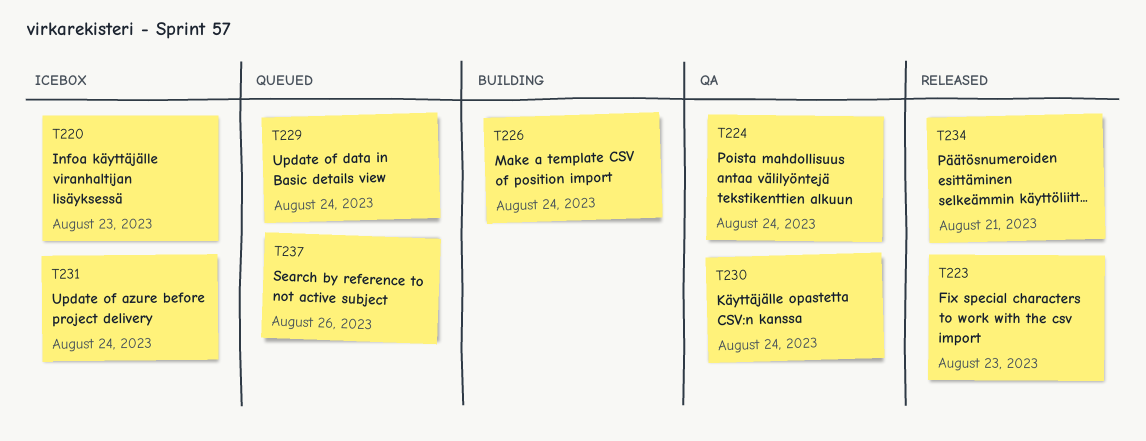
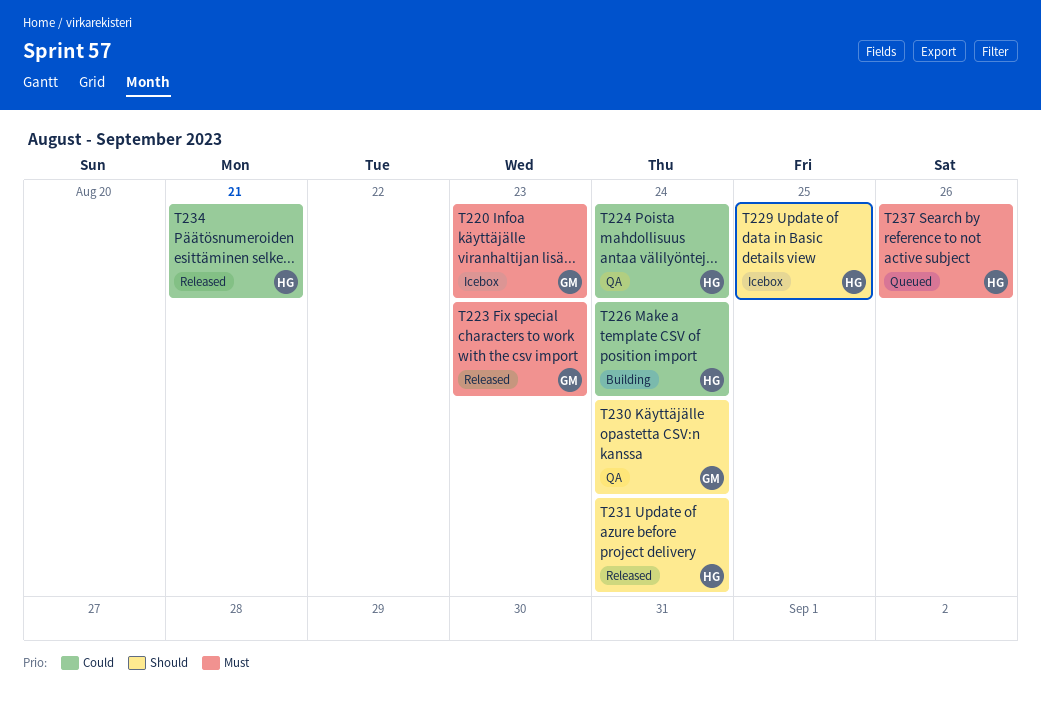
T229, status: Queued -> Icebox
T229, due: Aug 24 -> Aug 25
T231, status: Icebox -> Released

